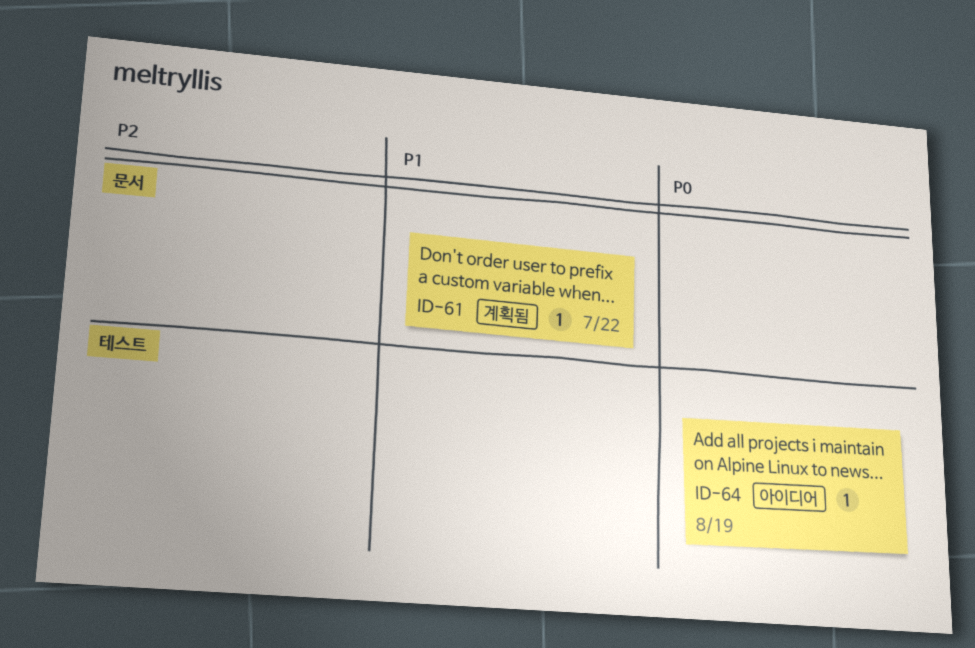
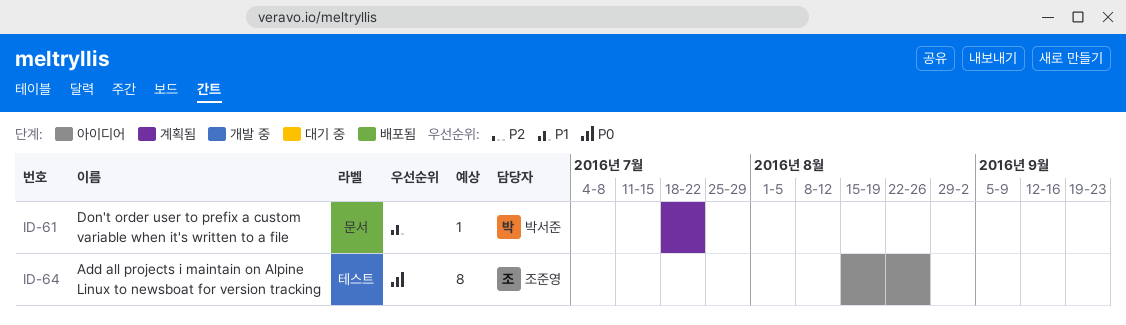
ID-64, estimate: 1 -> 8
ID-64, due: Aug 19 -> Aug 26

